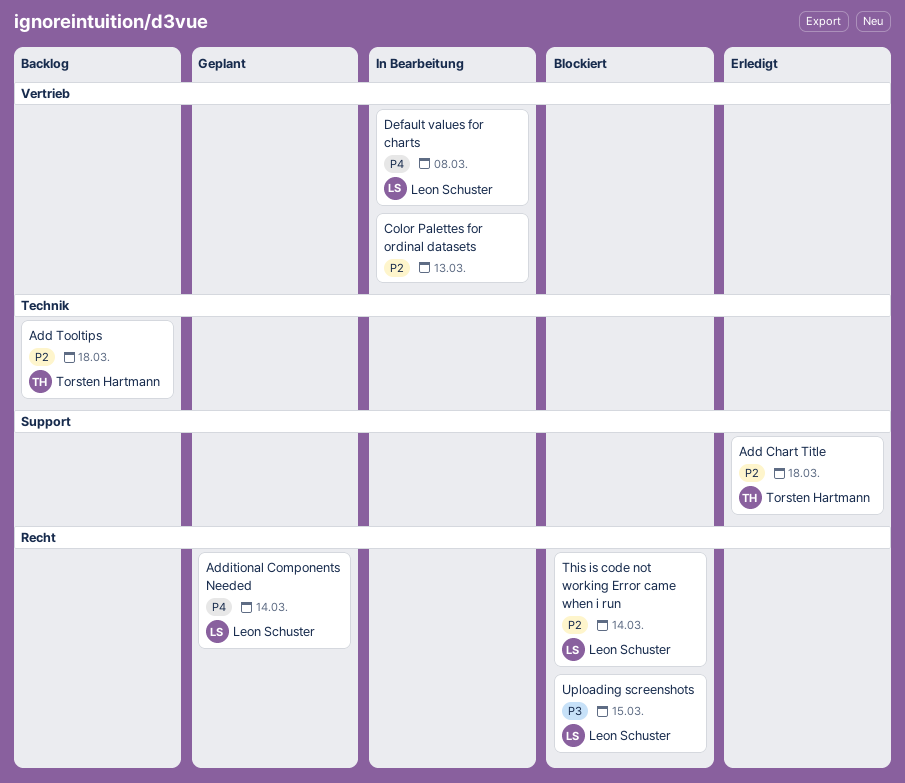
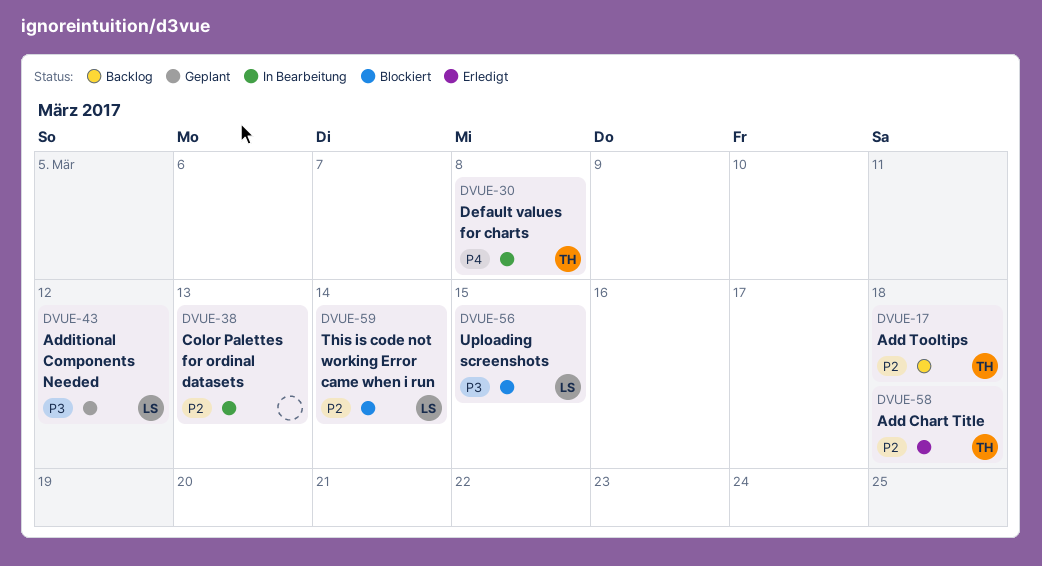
Additional Components Needed, priority: P4 -> P3
Additional Components Needed, due: Mar 14 -> Mar 12
Default values for charts, owner: Leon Schuster -> Torsten Hartmann

